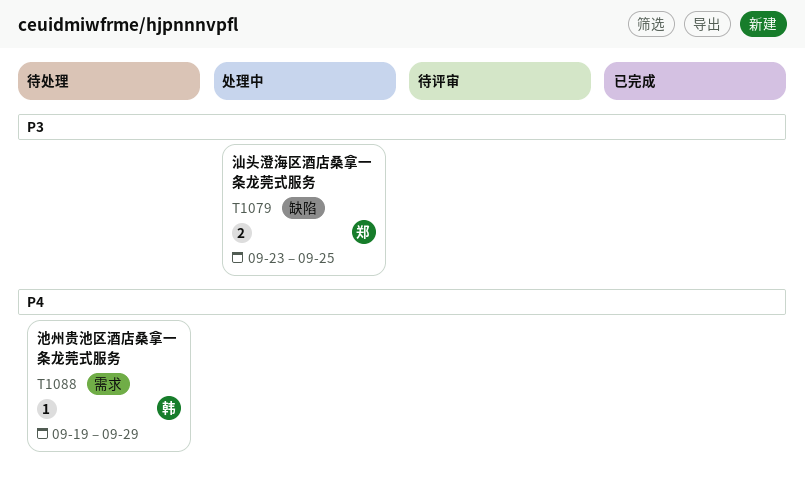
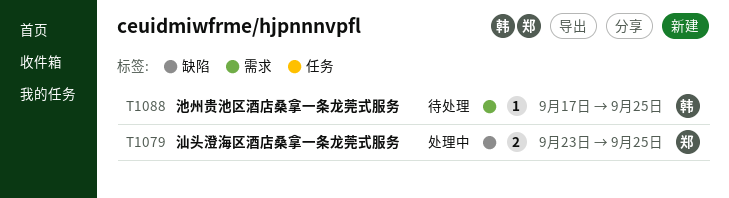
T1088, start: Sep 19 -> Sep 17
T1088, due: Sep 29 -> Sep 25

